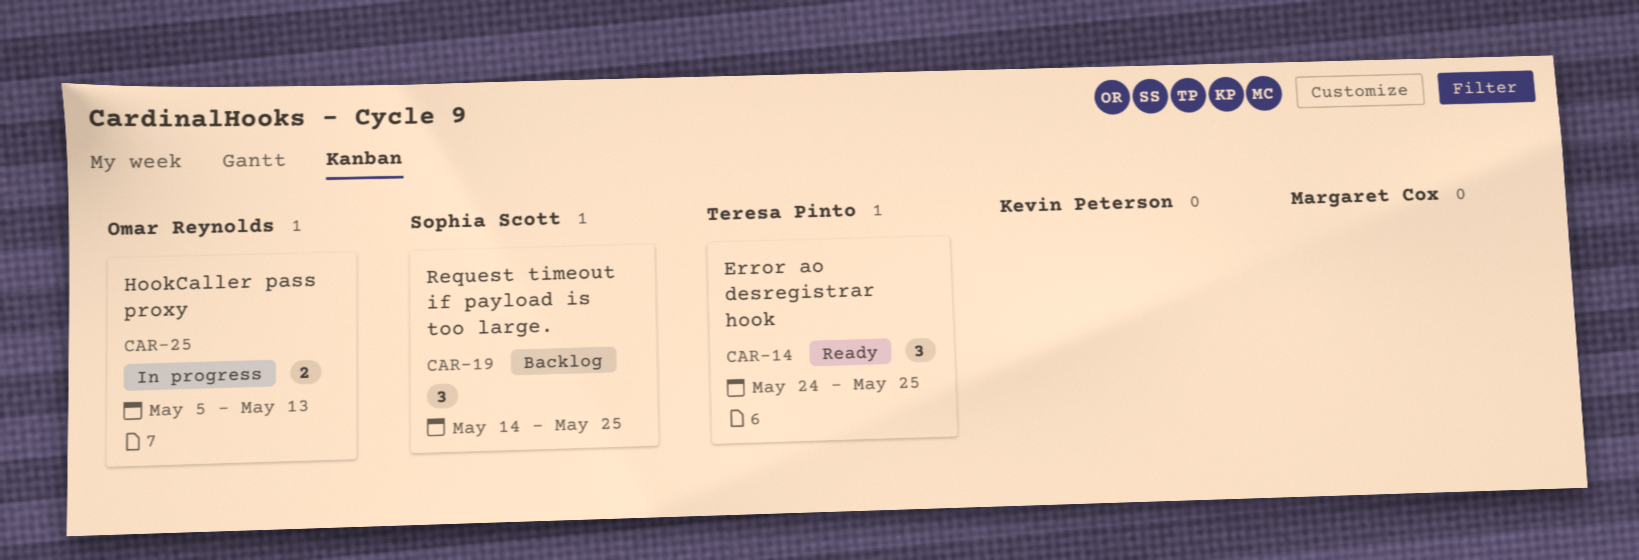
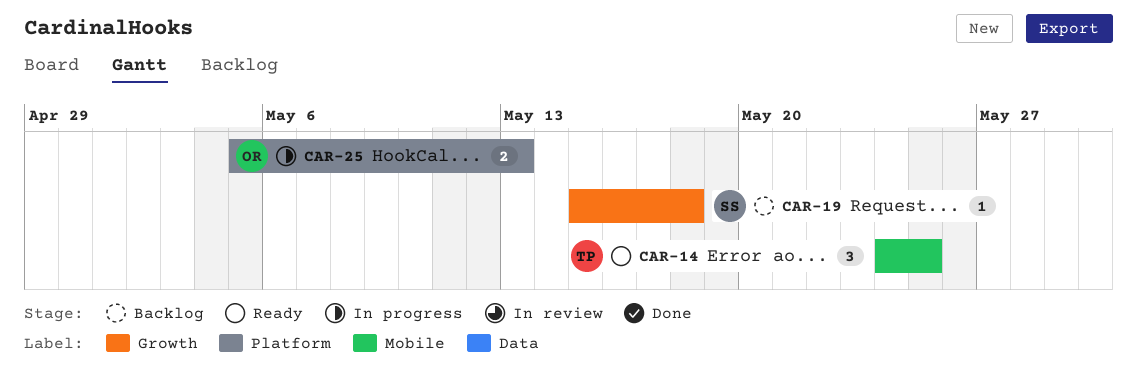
CAR-19, estimate: 3 -> 1
CAR-19, start: May 14 -> May 15
CAR-19, due: May 25 -> May 18

